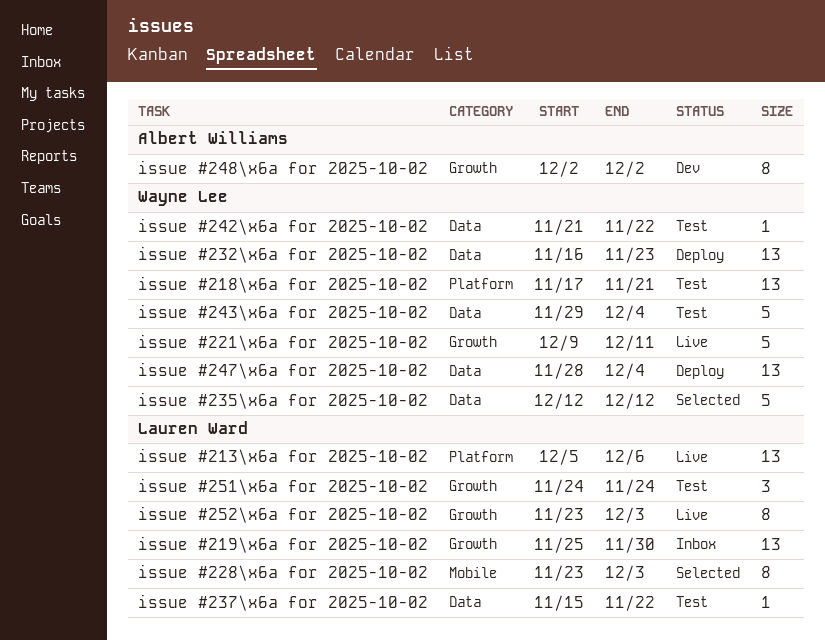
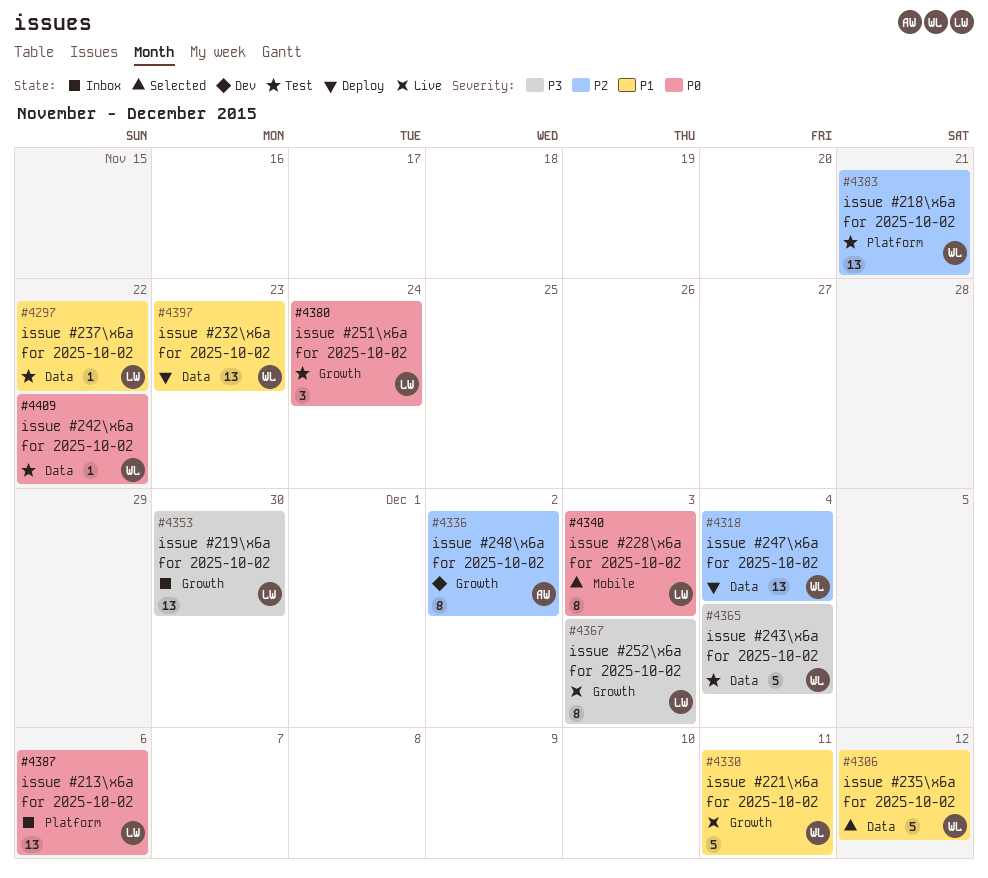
issue #213\x6a for 2025-10-02, status: Live -> Inbox

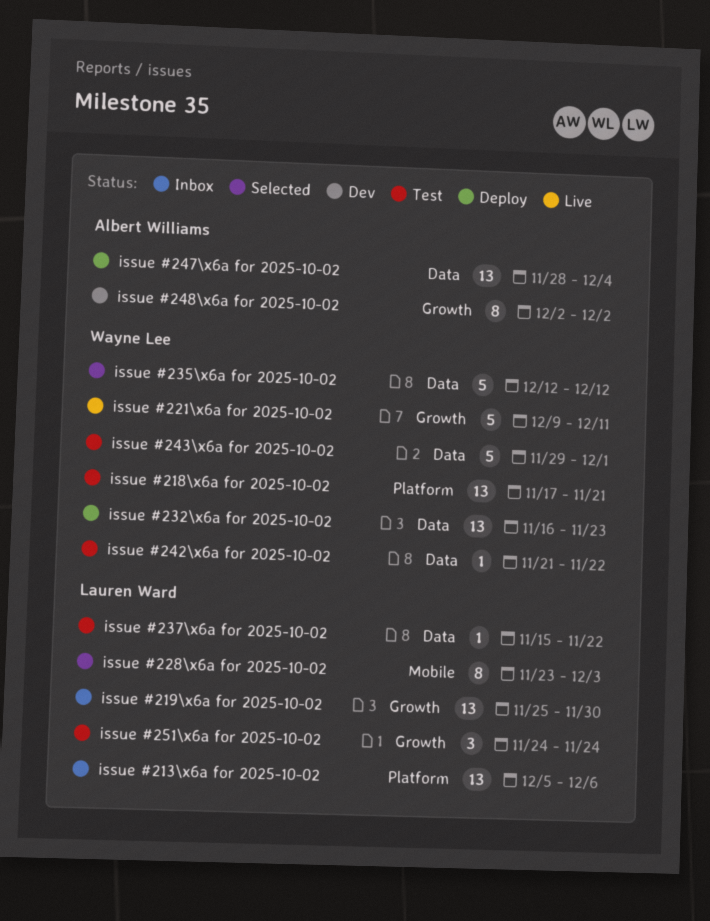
issue #243\x6a for 2025-10-02, due: Dec 4 -> Dec 1
issue #247\x6a for 2025-10-02, owner: Wayne Lee -> Albert Williams
issue #252\x6a for 2025-10-02: present -> none

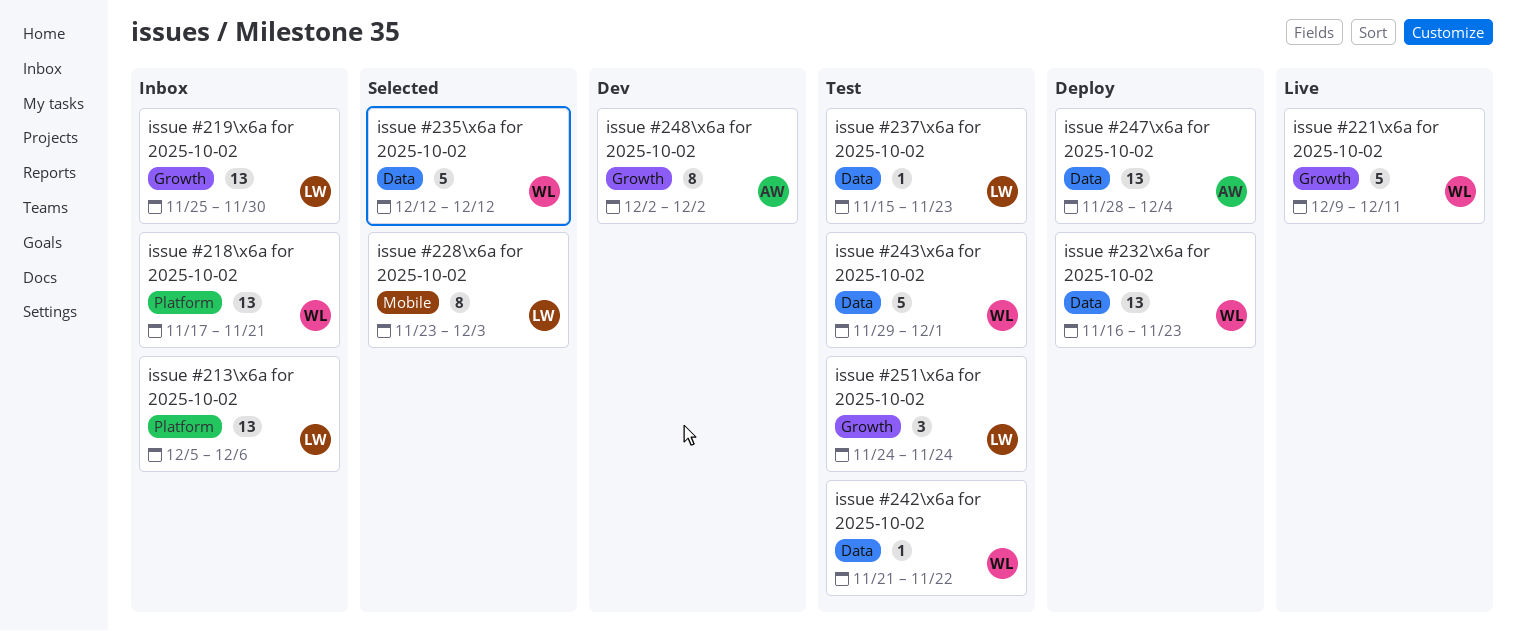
issue #218\x6a for 2025-10-02, status: Test -> Inbox
issue #237\x6a for 2025-10-02, due: Nov 22 -> Nov 23

